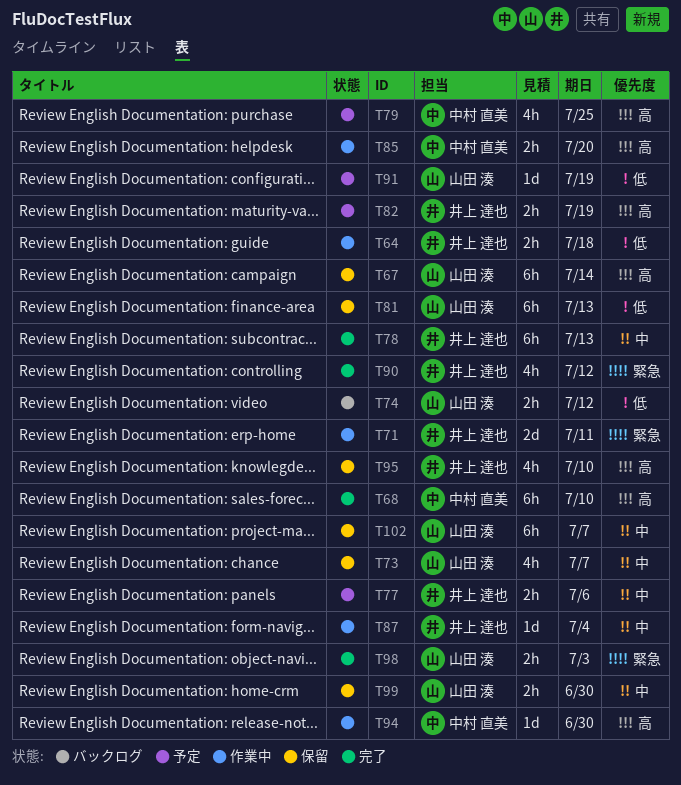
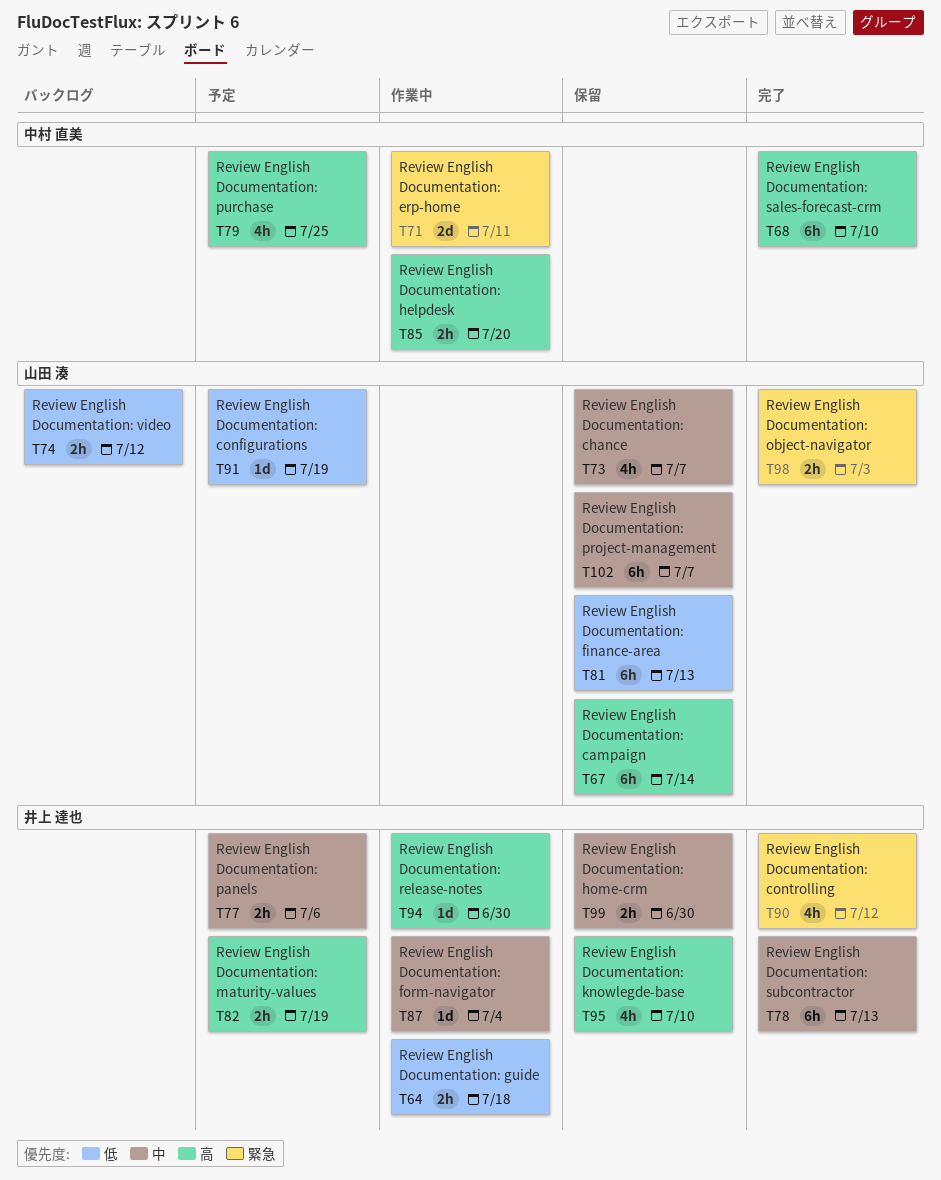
T71, owner: 井上 達也 -> 中村 直美
T94, owner: 中村 直美 -> 井上 達也
T99, owner: 山田 湊 -> 井上 達也

